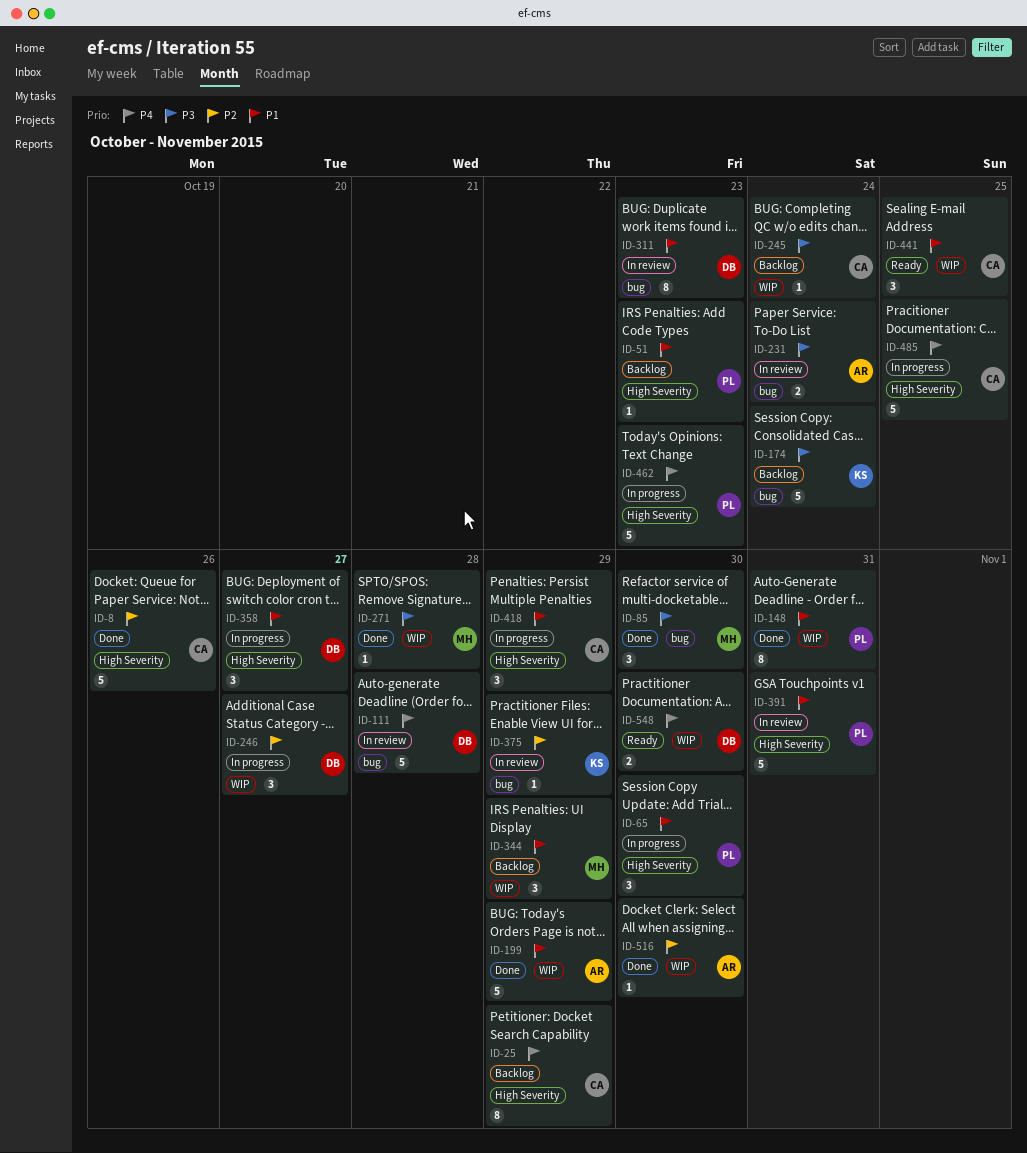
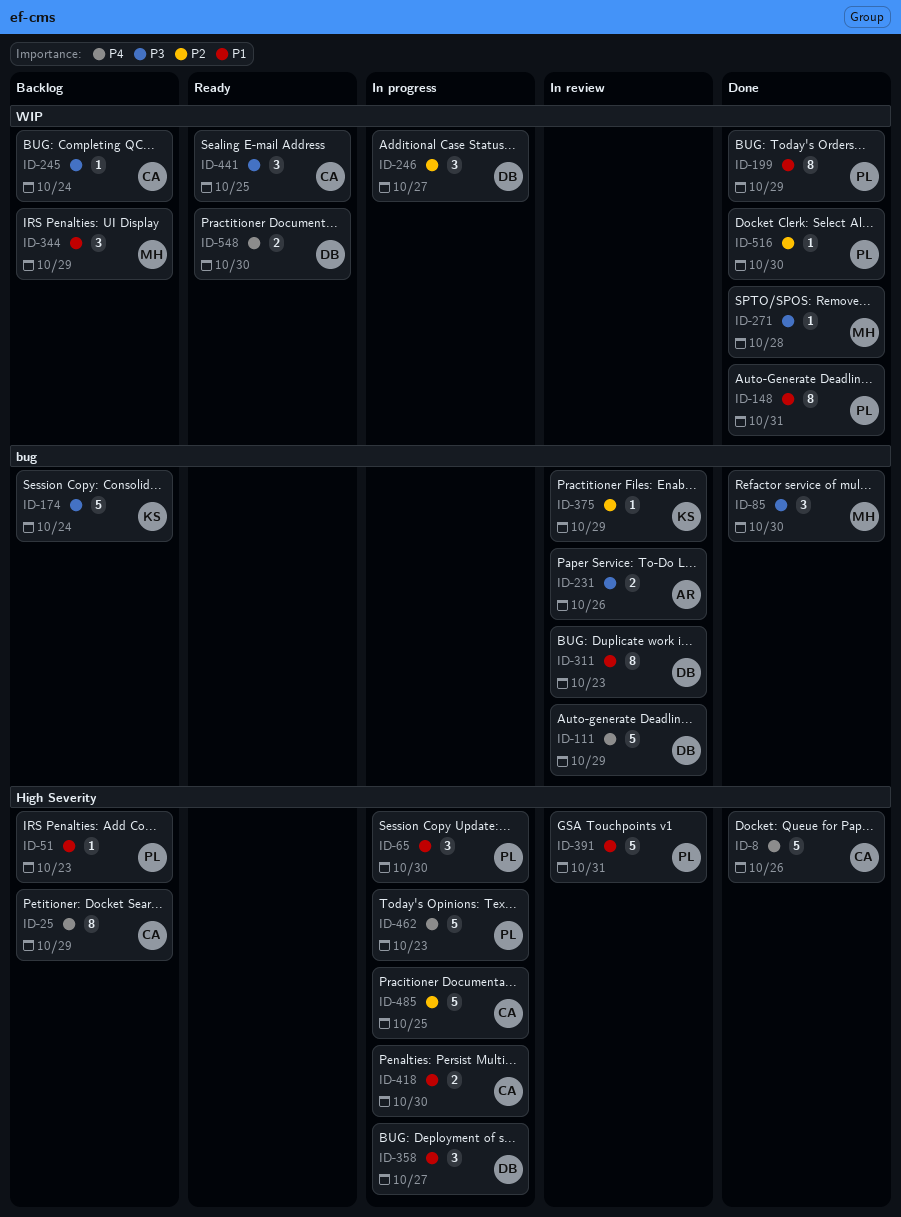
ID-8, priority: P2 -> P4
ID-111, due: Oct 28 -> Oct 29
ID-199, owner: AR -> PL
ID-199, estimate: 5 -> 8
ID-231, due: Oct 24 -> Oct 26
ID-418, estimate: 3 -> 2
ID-418, due: Oct 29 -> Oct 30
ID-441, priority: P1 -> P3
ID-485, priority: P4 -> P2
ID-516, owner: AR -> PL

